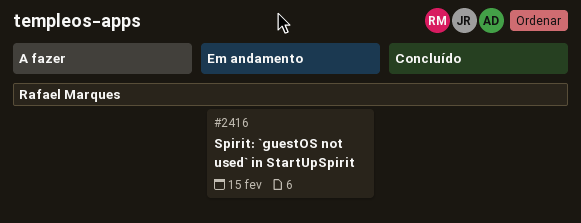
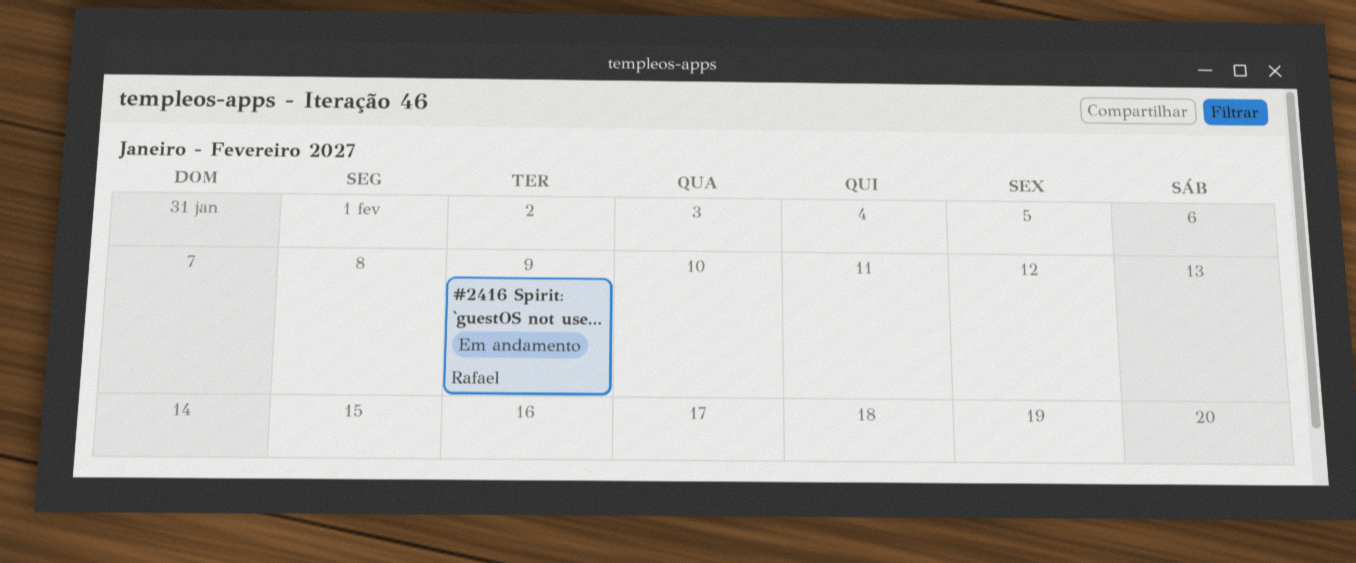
#2416, due: Feb 15 -> Feb 9

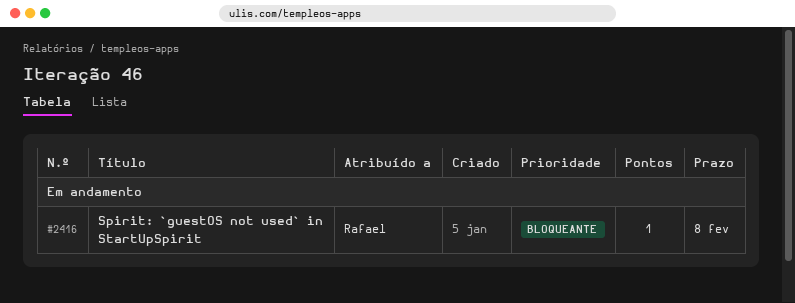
#2416, due: Feb 9 -> Feb 8

